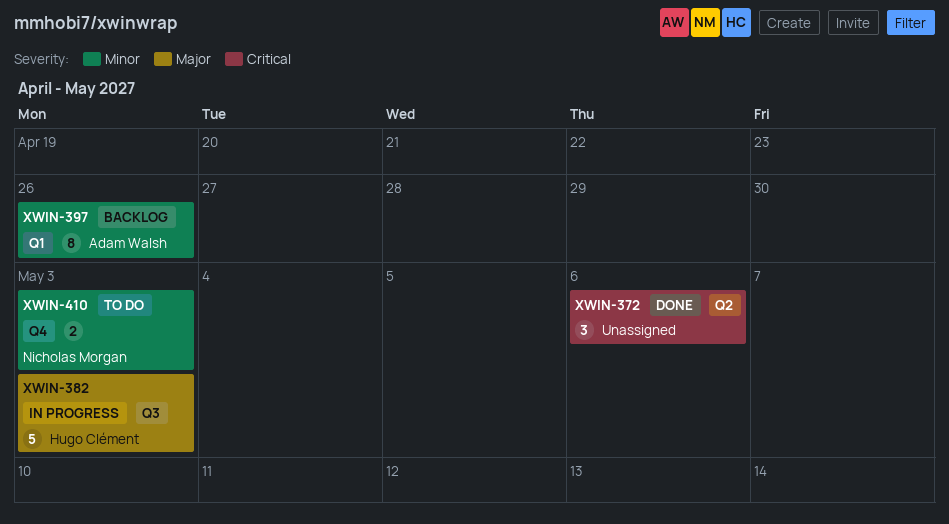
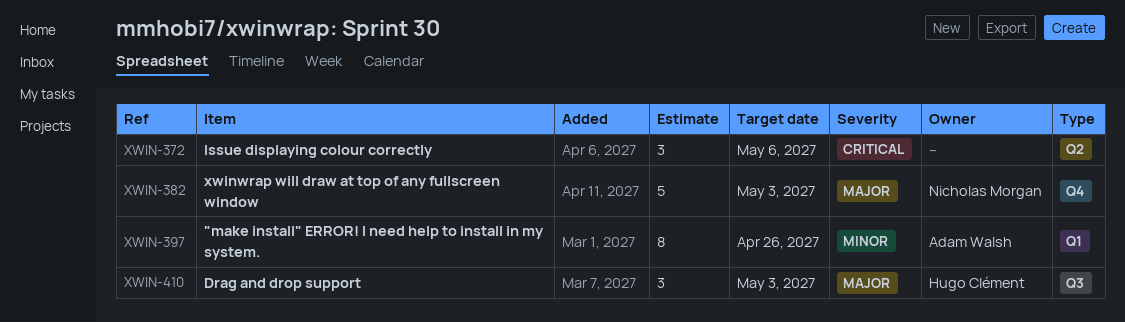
XWIN-382, owner: Hugo Clément -> Nicholas Morgan
XWIN-382, label: Q3 -> Q4
XWIN-410, owner: Nicholas Morgan -> Hugo Clément
XWIN-410, priority: Minor -> Major
XWIN-410, label: Q4 -> Q3
XWIN-410, estimate: 2 -> 3

